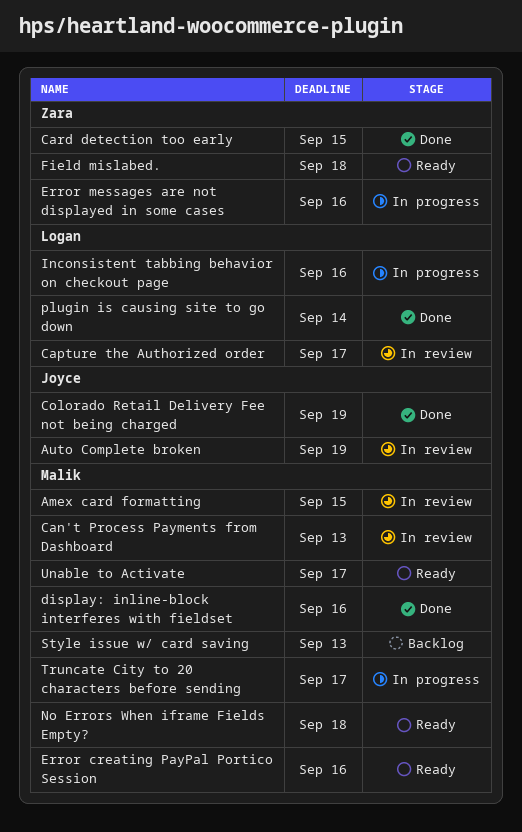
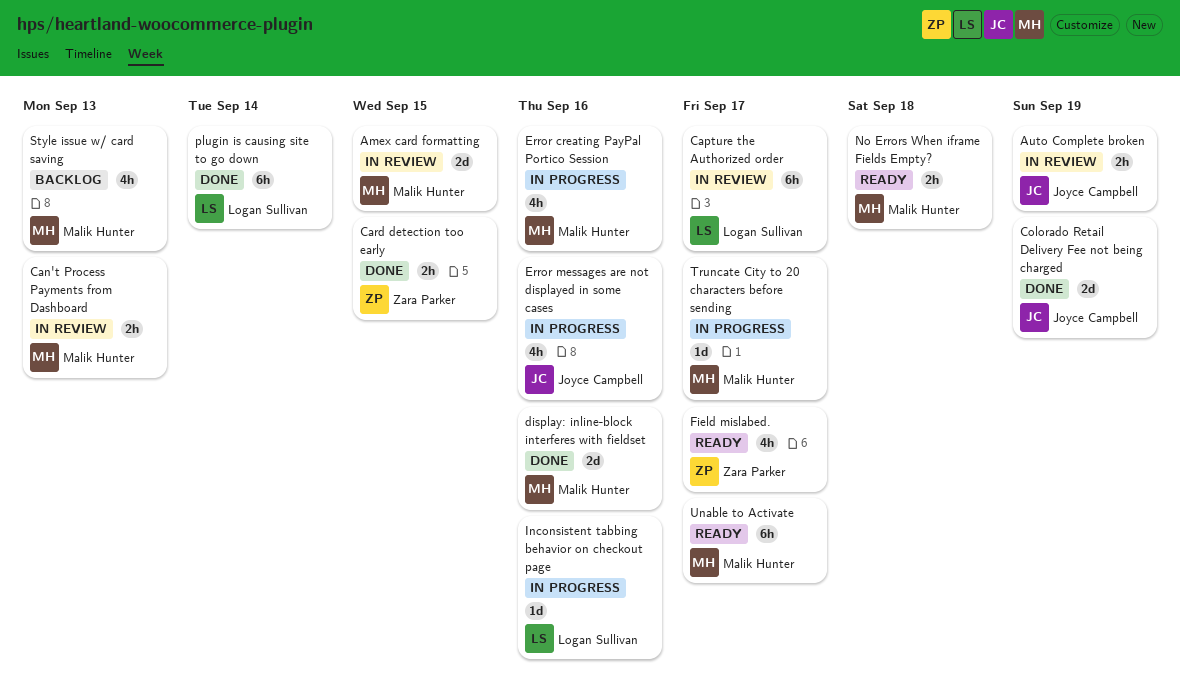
Error creating PayPal Portico Session, status: Ready -> In progress
Error messages are not displayed in some cases, owner: Zara Parker -> Joyce Campbell
Field mislabed., due: Sep 18 -> Sep 17

